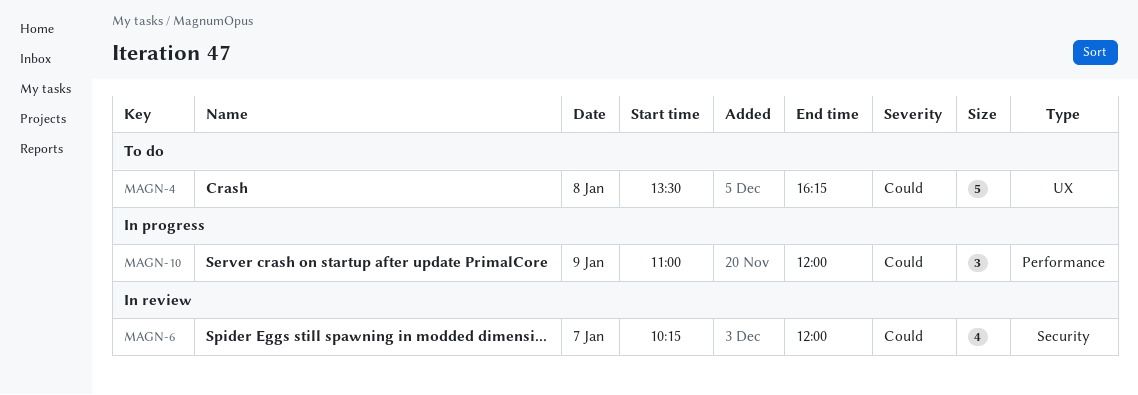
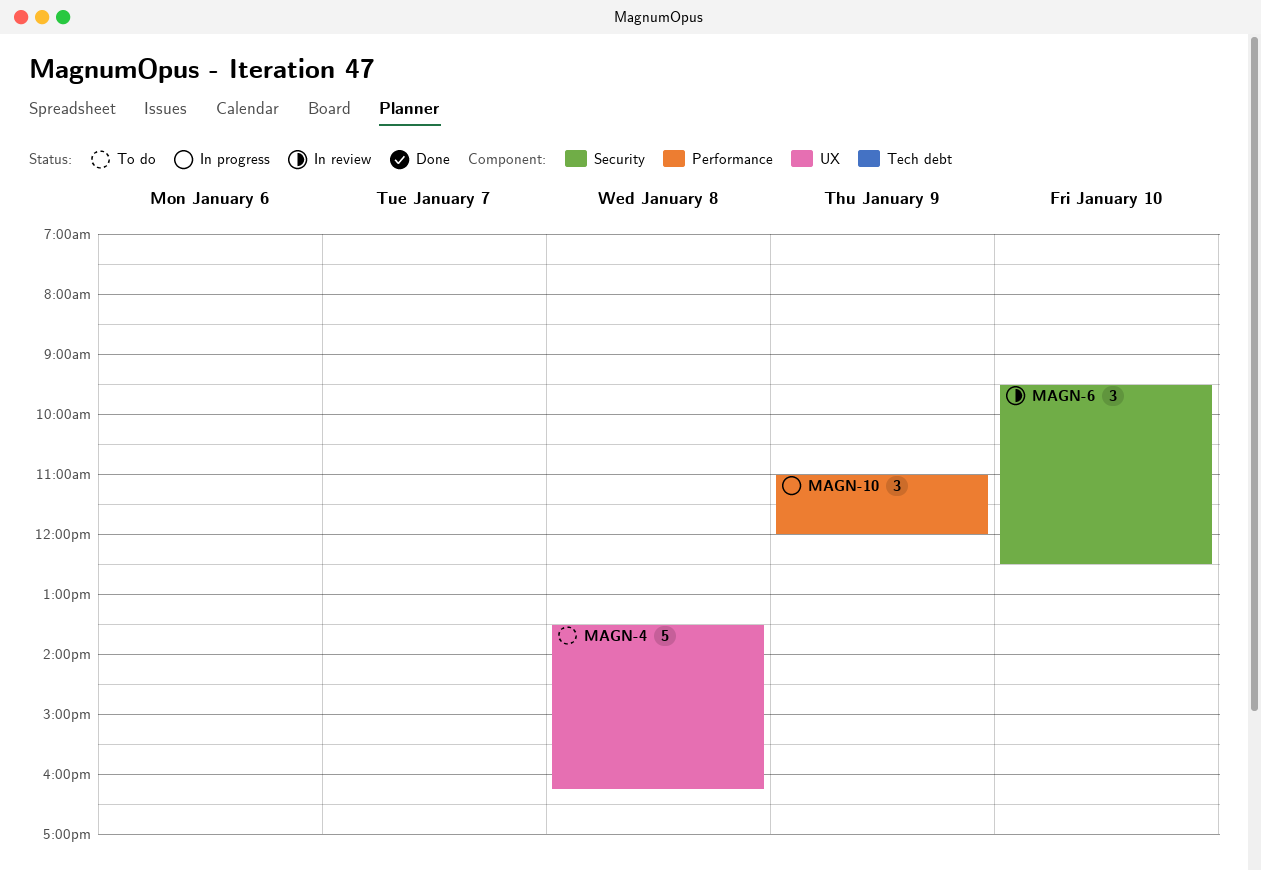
MAGN-6, estimate: 4 -> 3
MAGN-6, day: Jan 7 -> Jan 10
MAGN-6, begins: 10:15 -> 09:30
MAGN-6, ends: 12:00 -> 12:30

